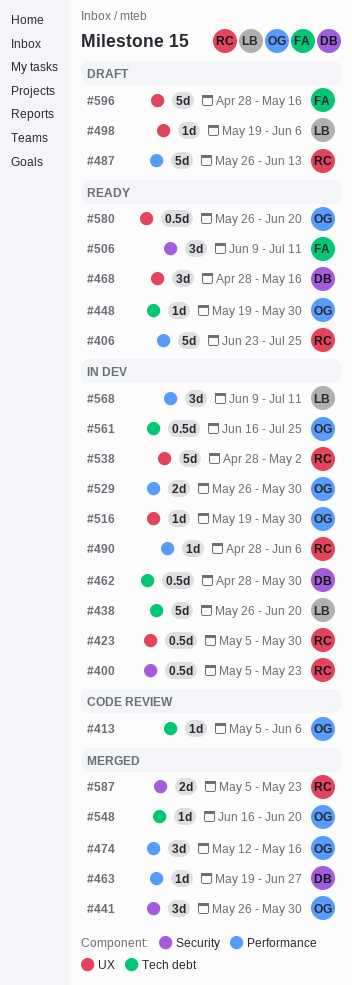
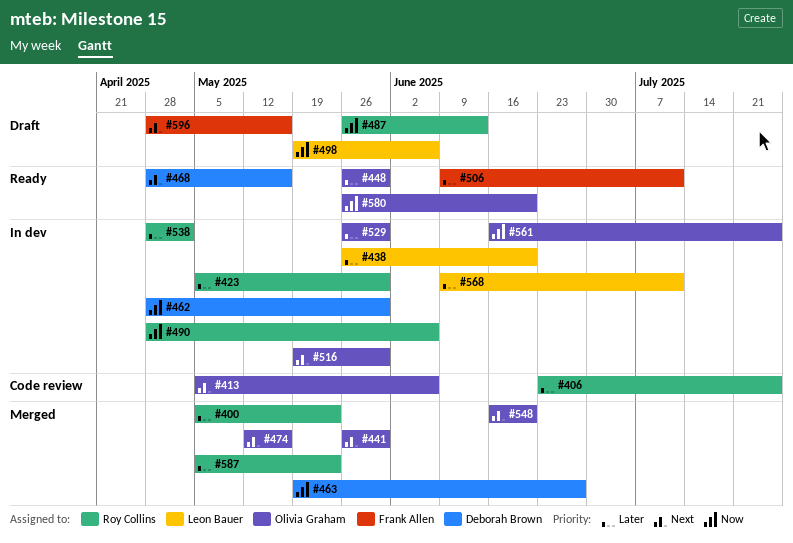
#400, status: In dev -> Merged
#406, status: Ready -> Code review
#448, start: May 19 -> May 26

